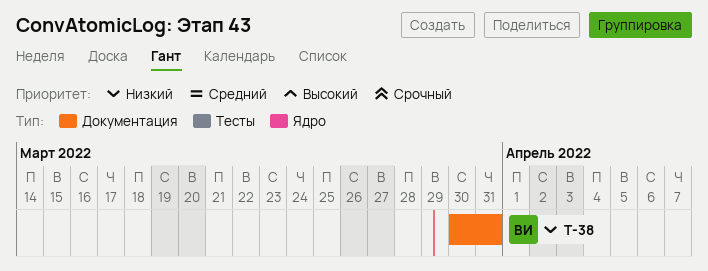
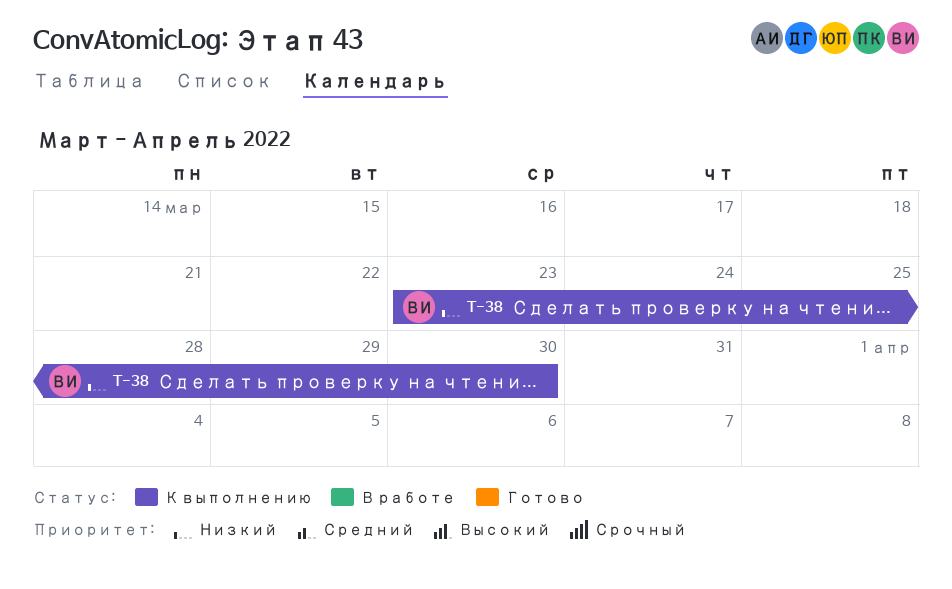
T-38, start: Mar 30 -> Mar 23
T-38, due: Mar 31 -> Mar 30

